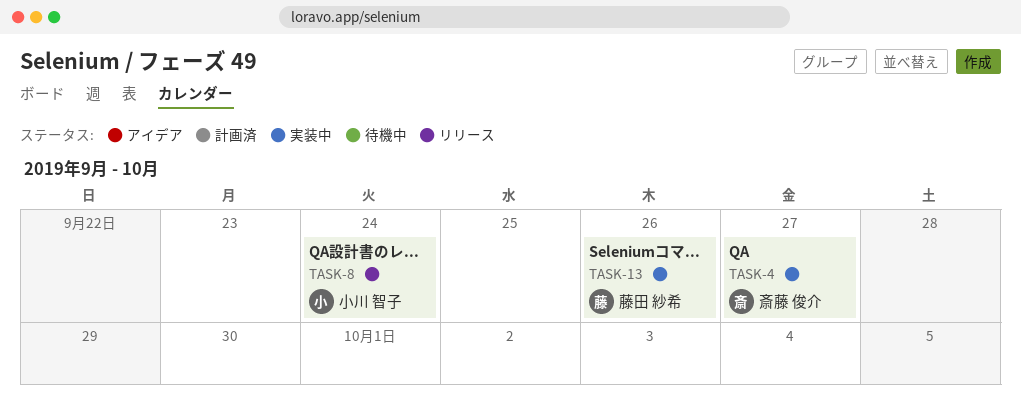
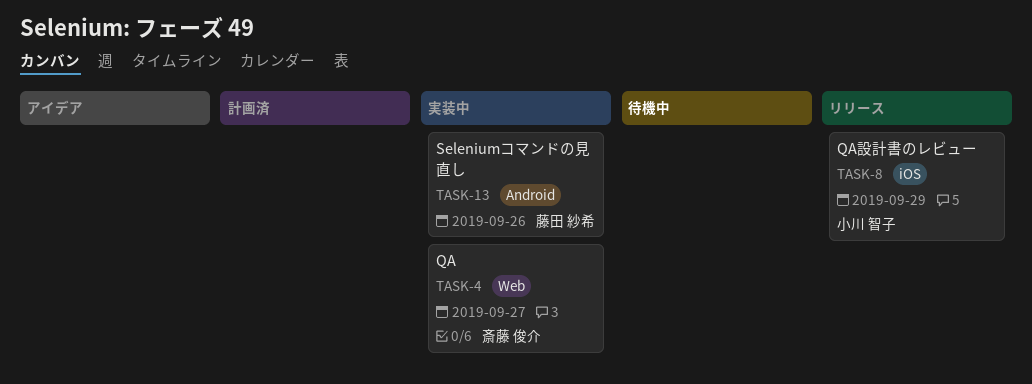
TASK-8, due: Sep 24 -> Sep 29

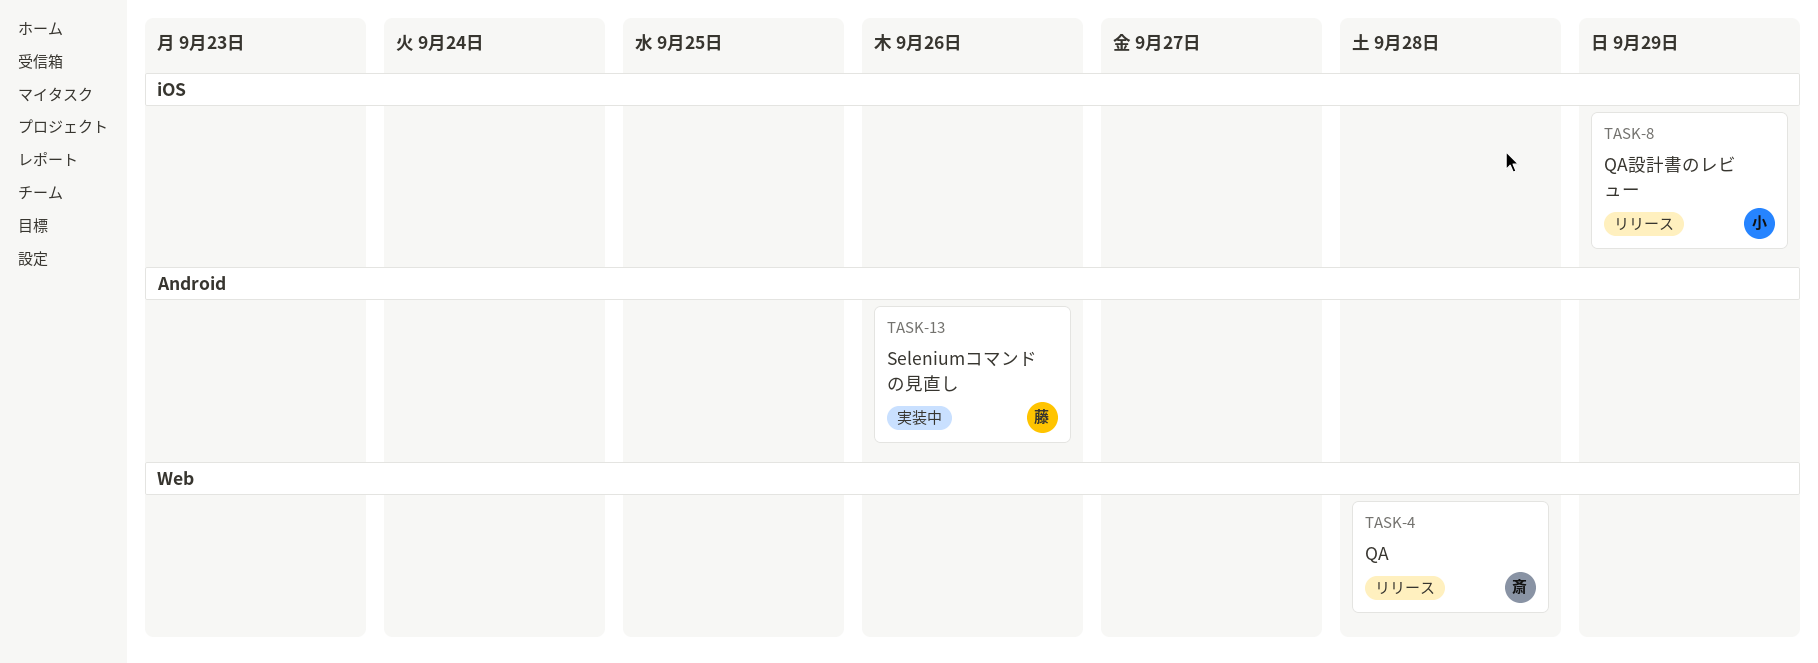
TASK-4, status: 実装中 -> リリース
TASK-4, due: Sep 27 -> Sep 28

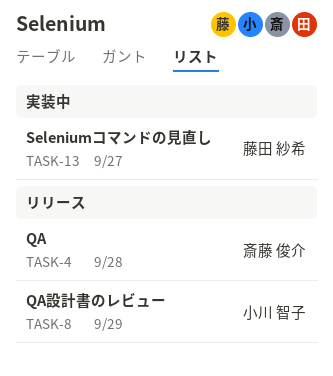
TASK-13, due: Sep 26 -> Sep 27

